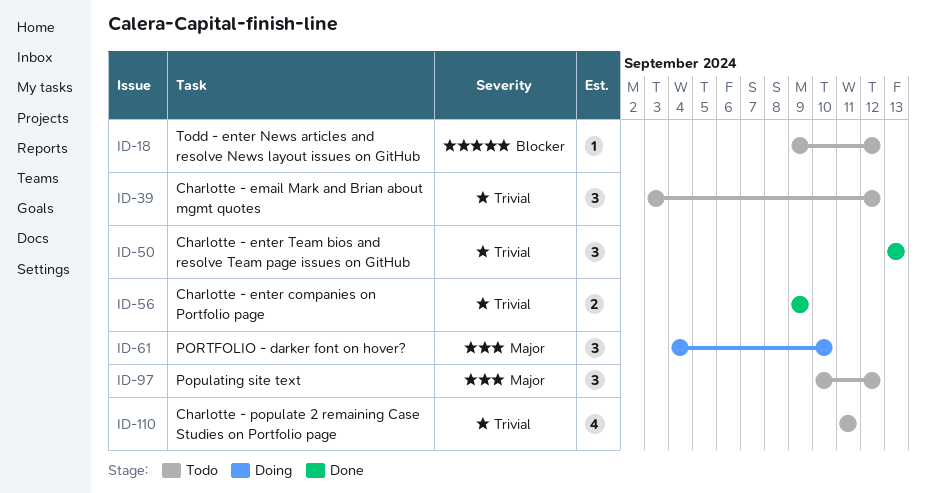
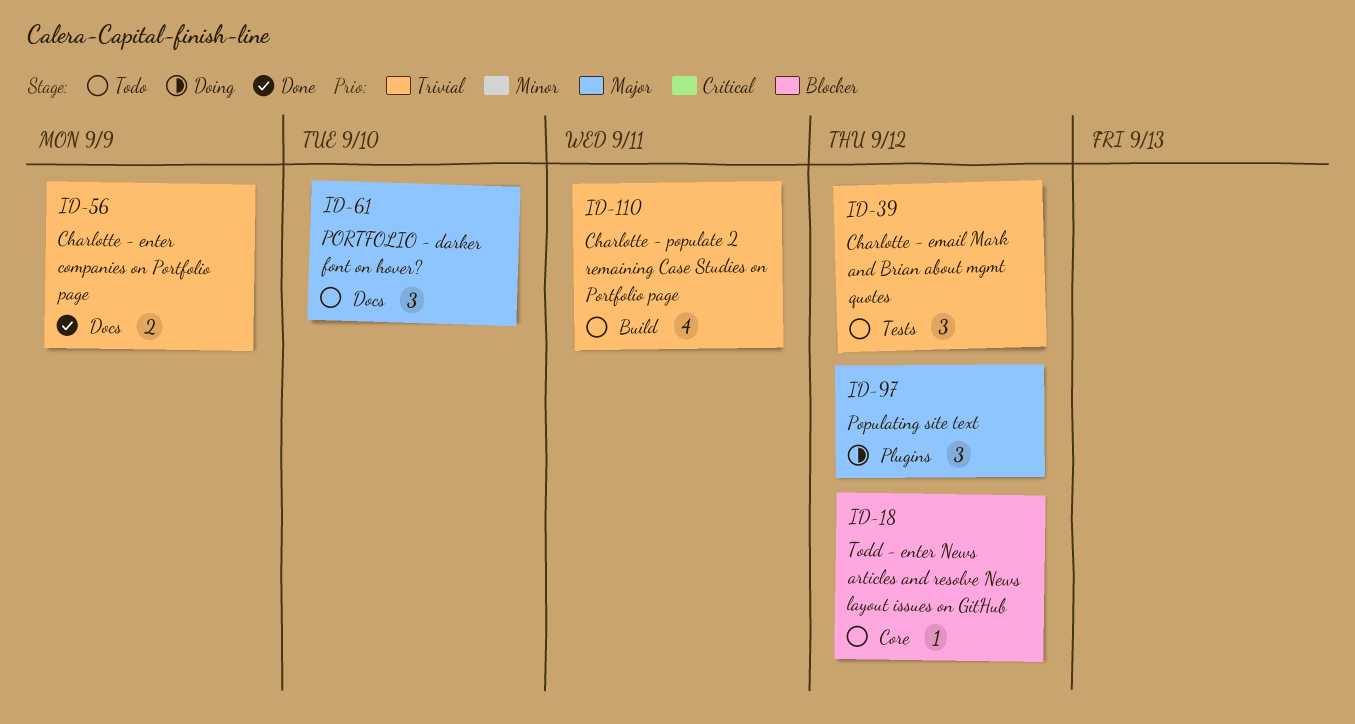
ID-50: present -> none
ID-61, status: Doing -> Todo
ID-97, status: Todo -> Doing

